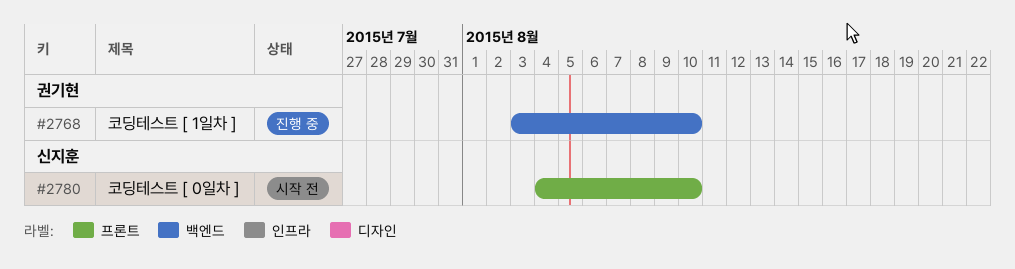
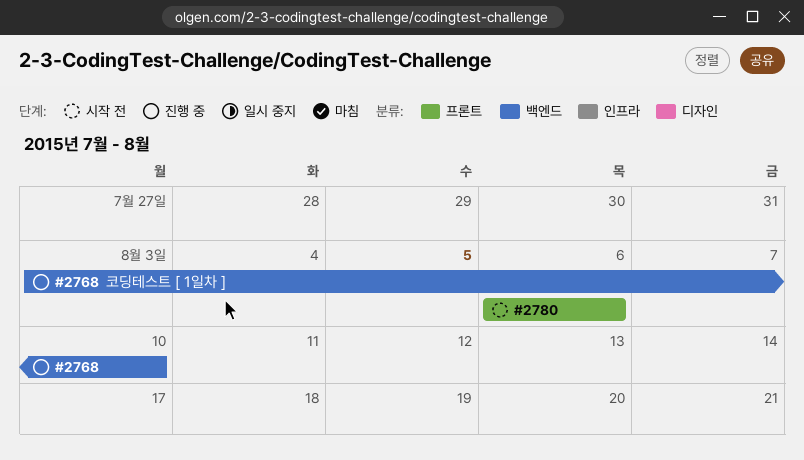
#2780, start: Aug 4 -> Aug 6
#2780, due: Aug 10 -> Aug 6

